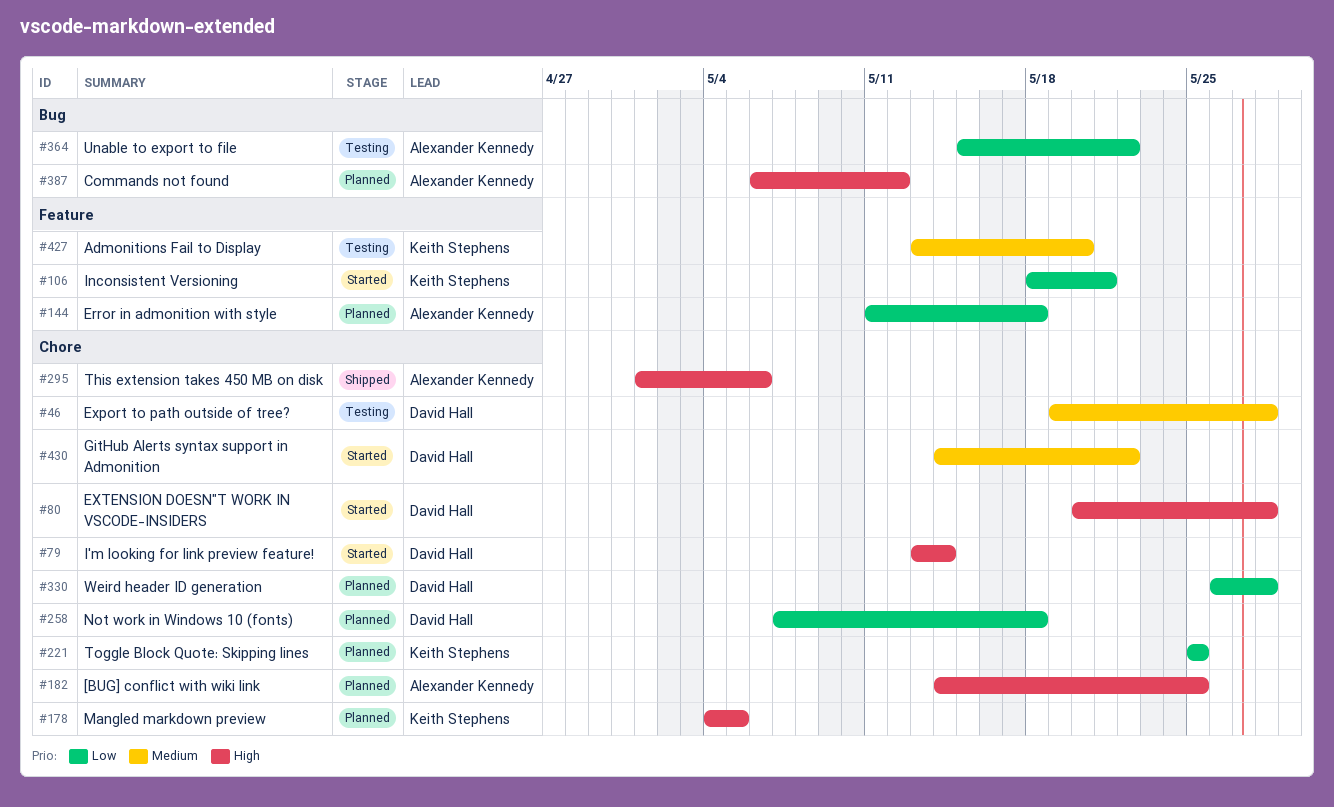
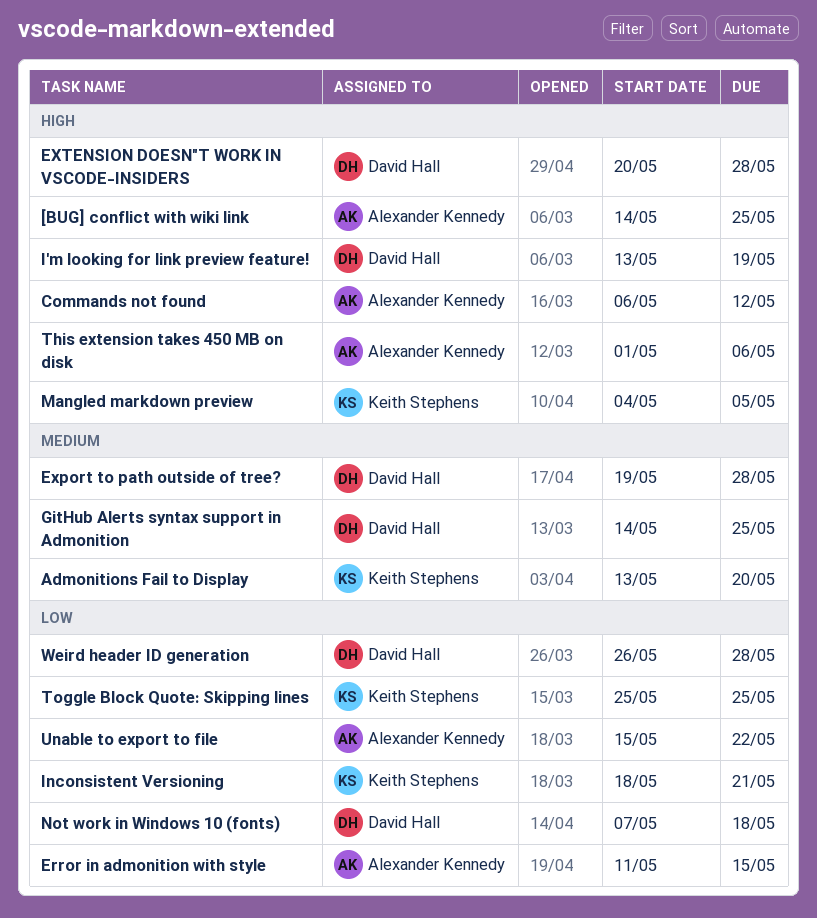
Error in admonition with style, due: May 18 -> May 15
GitHub Alerts syntax support in Admonition, due: May 22 -> May 25
I'm looking for link preview feature!, due: May 14 -> May 19

